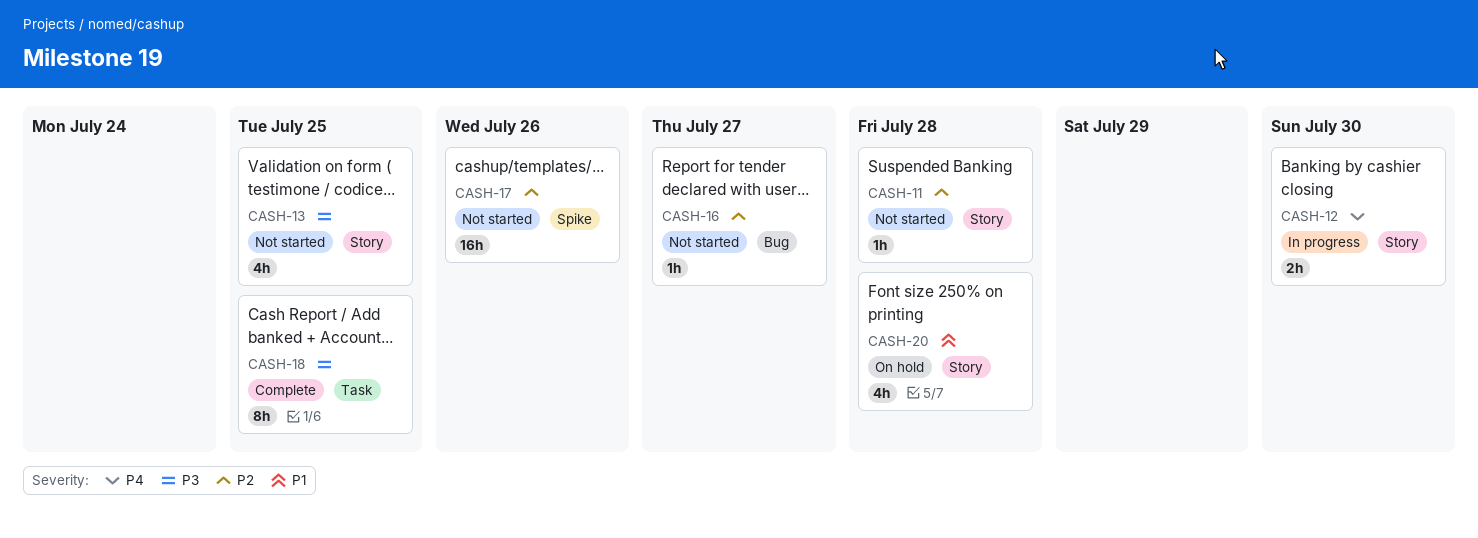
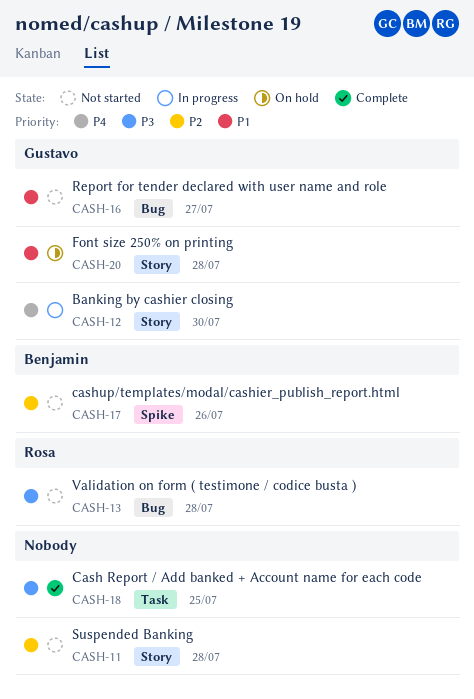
CASH-13, label: Story -> Bug
CASH-13, due: Jul 25 -> Jul 28
CASH-16, priority: P2 -> P1

